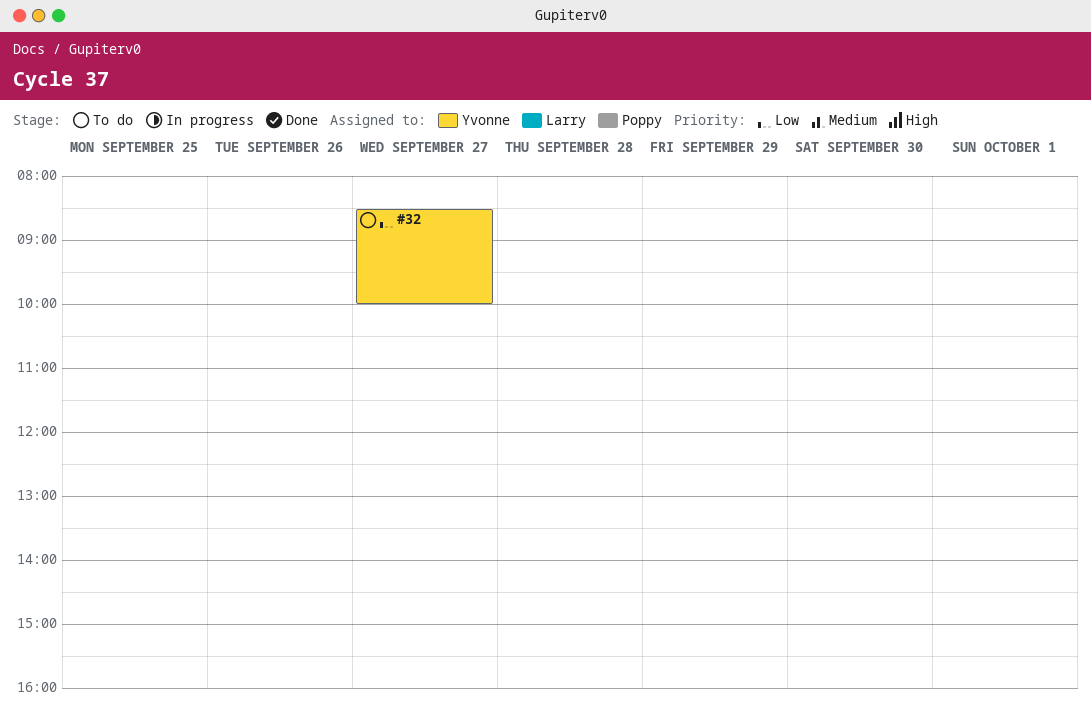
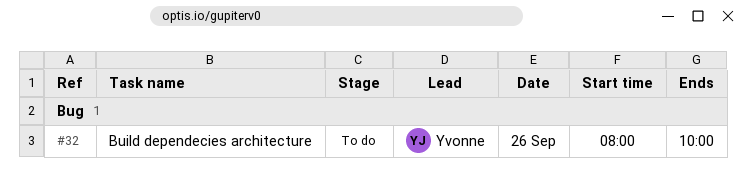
#32, day: Sep 27 -> Sep 26
#32, begins: 08:30 -> 08:00

